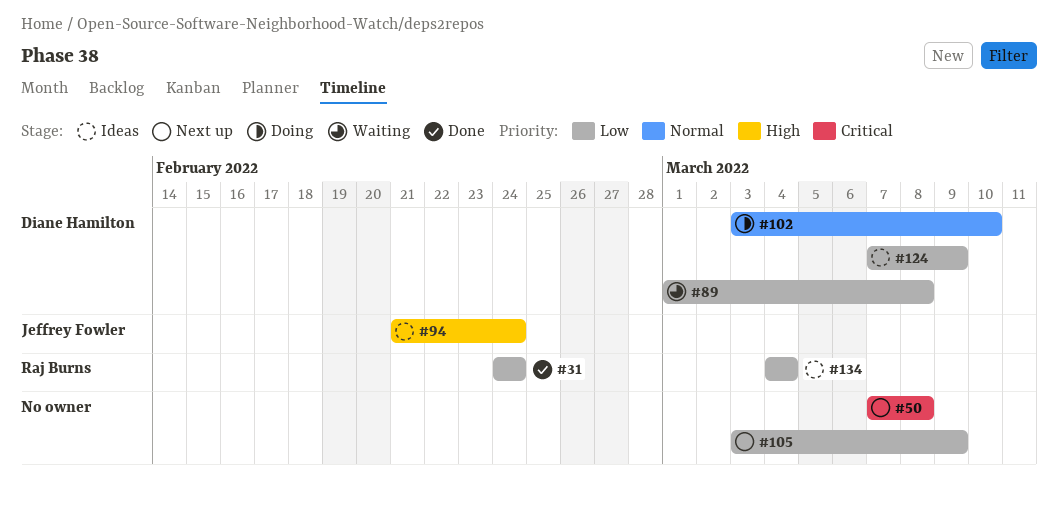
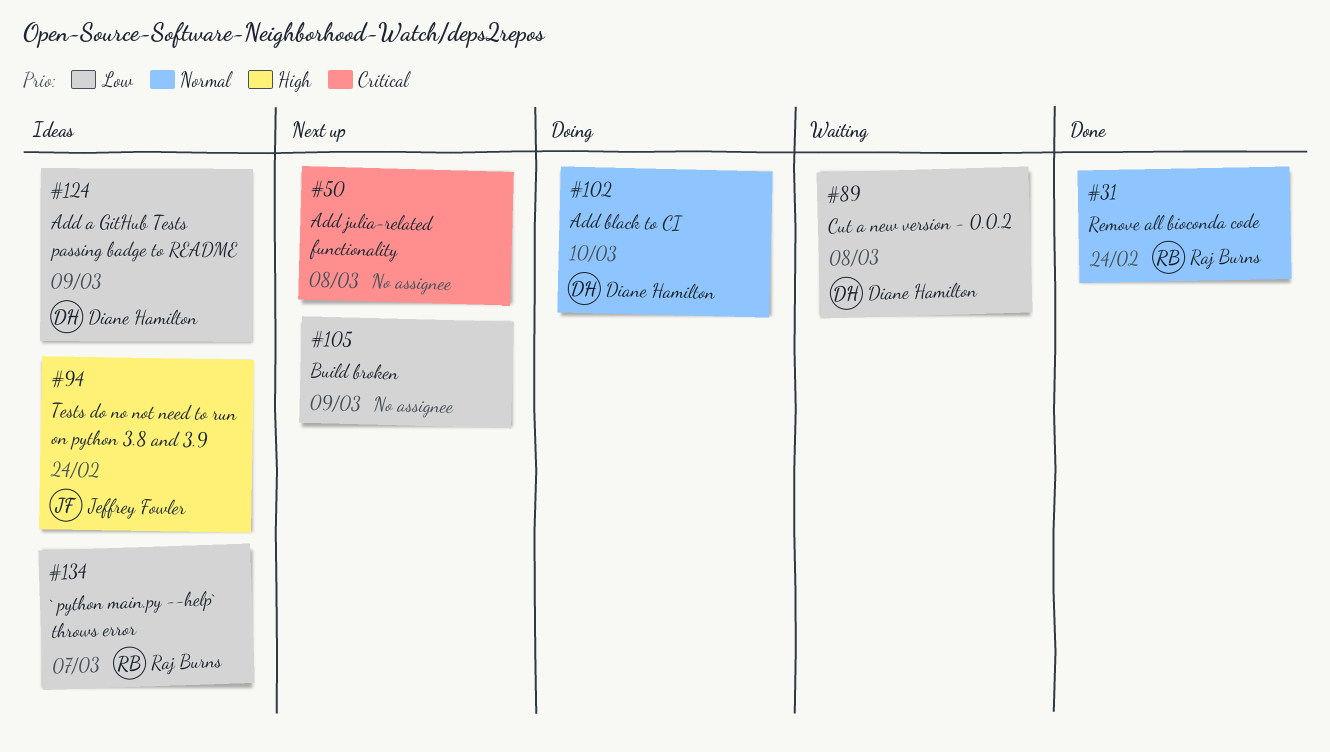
#31, priority: Low -> Normal
#134, due: Mar 4 -> Mar 7

